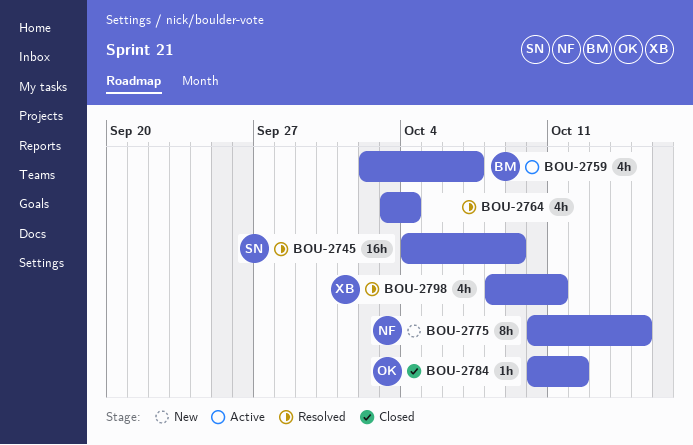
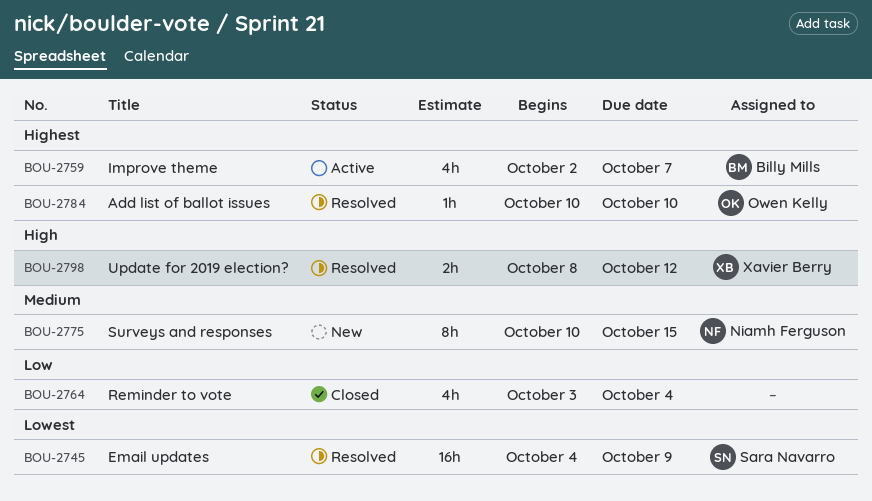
BOU-2764, status: Resolved -> Closed
BOU-2784, status: Closed -> Resolved
BOU-2784, due: Oct 12 -> Oct 10
BOU-2798, estimate: 4h -> 2h
BOU-2798, due: Oct 11 -> Oct 12

